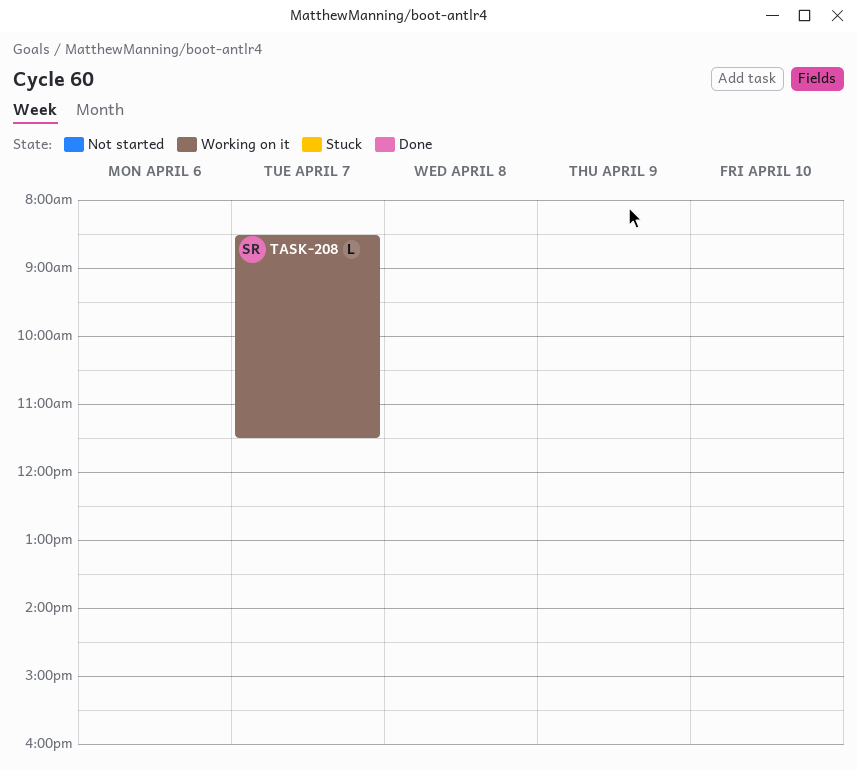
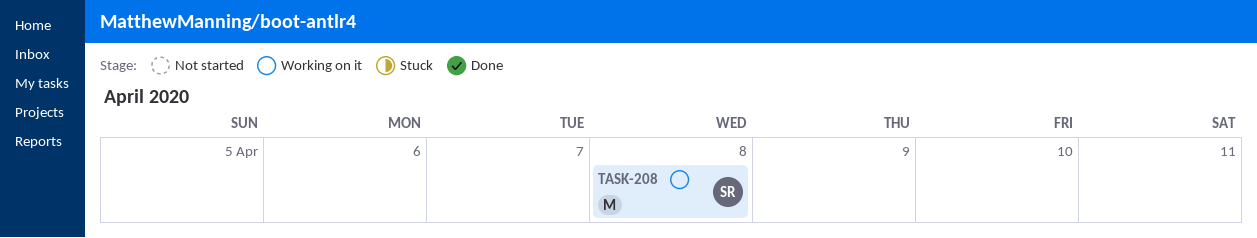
TASK-208, estimate: L -> M
TASK-208, day: Apr 7 -> Apr 8

